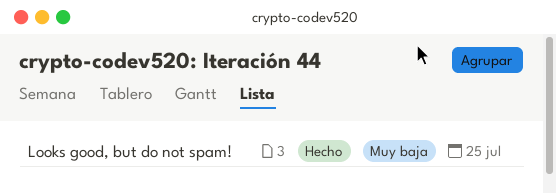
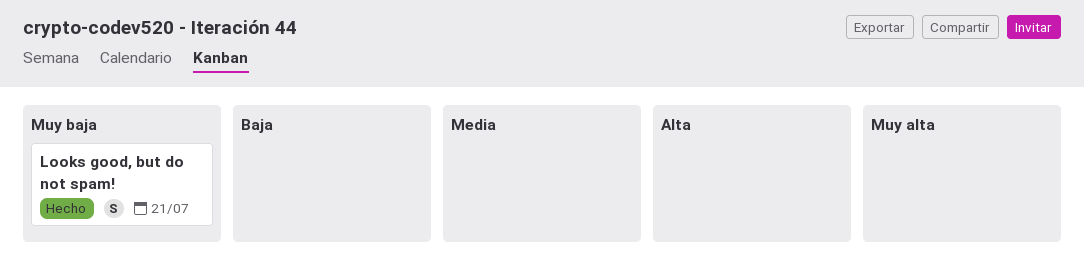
Looks good, but do not spam!, due: Jul 25 -> Jul 21

